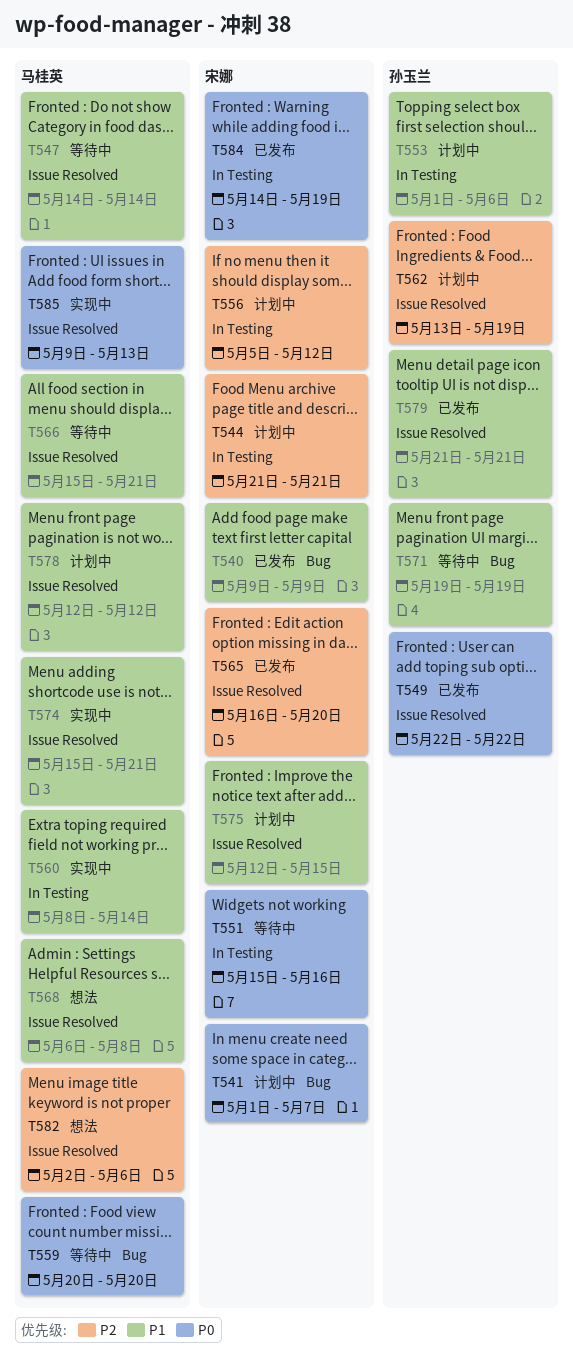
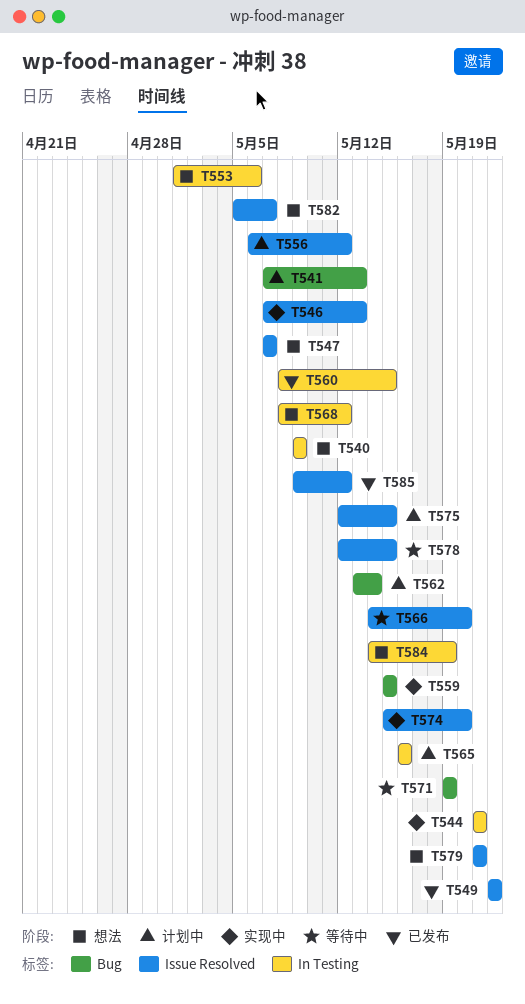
T540, status: 已发布 -> 想法
T540, label: Bug -> In Testing
T541, start: May 1 -> May 7
T541, due: May 7 -> May 13
T544, status: 计划中 -> 实现中
T546: none -> present
T547, status: 等待中 -> 想法
T547, start: May 14 -> May 7
T547, due: May 14 -> May 7
T551: present -> none
T553, status: 计划中 -> 想法
T556, label: In Testing -> Issue Resolved
T556, start: May 5 -> May 6
T559, status: 等待中 -> 实现中
T559, start: May 20 -> May 15
T559, due: May 20 -> May 15
T560, status: 实现中 -> 已发布
T560, due: May 14 -> May 15
T562, label: Issue Resolved -> Bug
T562, due: May 19 -> May 14
T565, status: 已发布 -> 计划中
T565, label: Issue Resolved -> In Testing
T565, due: May 20 -> May 16
T566, start: May 15 -> May 14
T566, due: May 21 -> May 20
T568, label: Issue Resolved -> In Testing
T568, start: May 6 -> May 8
T568, due: May 8 -> May 12
T574, due: May 21 -> May 20
T578, status: 计划中 -> 等待中
T578, due: May 12 -> May 15
T579, status: 已发布 -> 想法
T582, start: May 2 -> May 5
T582, due: May 6 -> May 7
T584, status: 已发布 -> 想法
T585, status: 实现中 -> 已发布
T585, due: May 13 -> May 12

